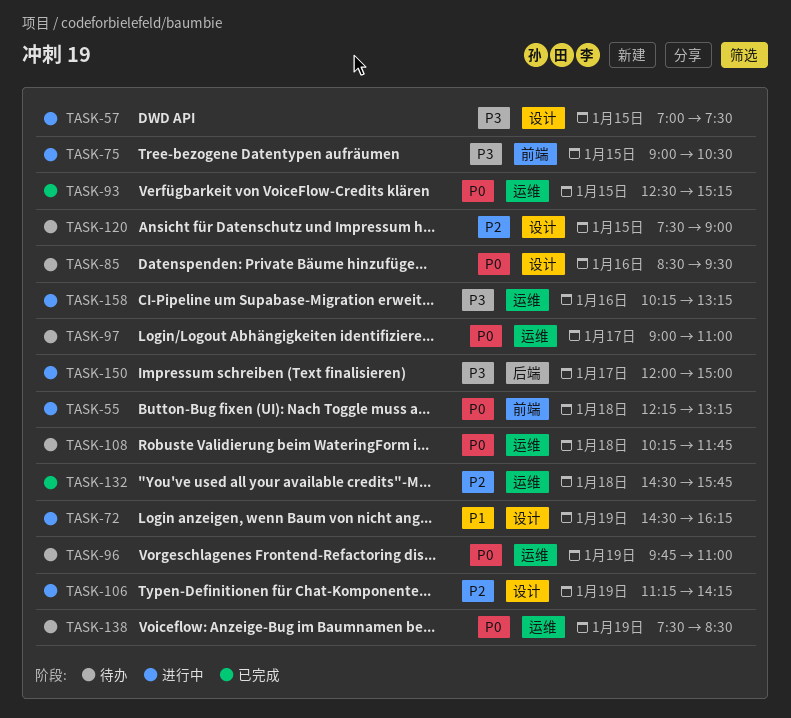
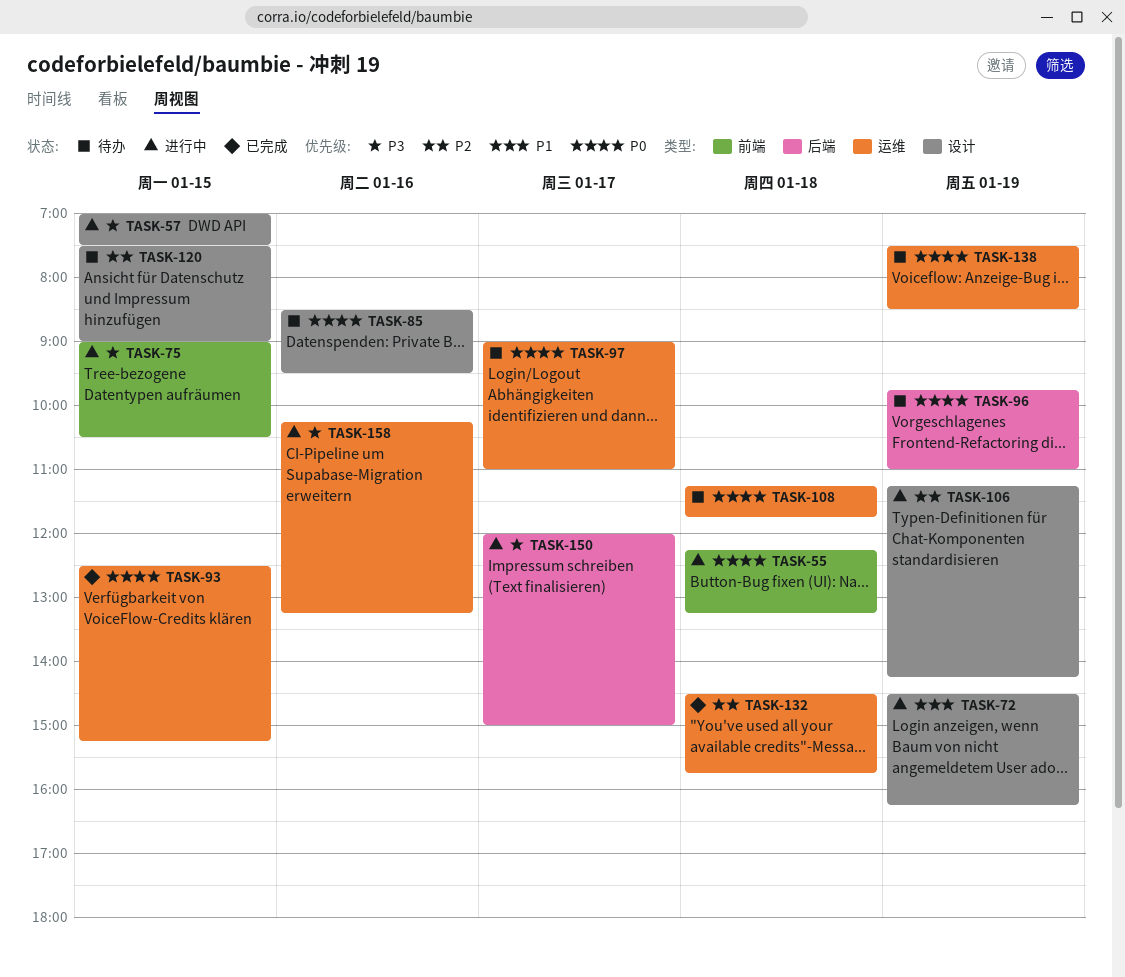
TASK-96, label: 运维 -> 后端
TASK-108, begins: 10:15 -> 11:15

